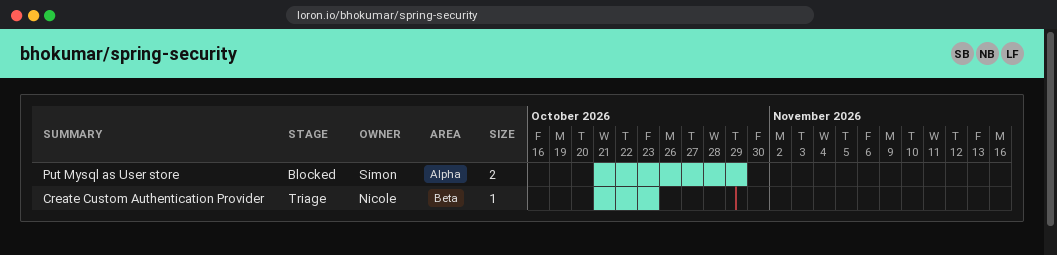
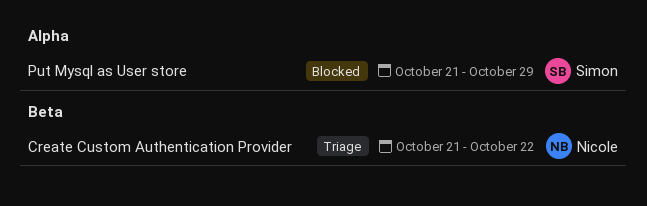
Create Custom Authentication Provider, due: Oct 23 -> Oct 22

